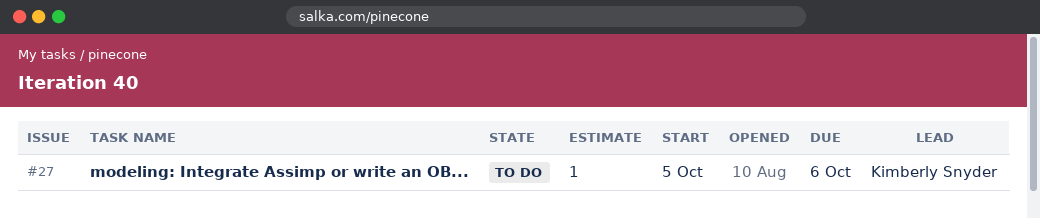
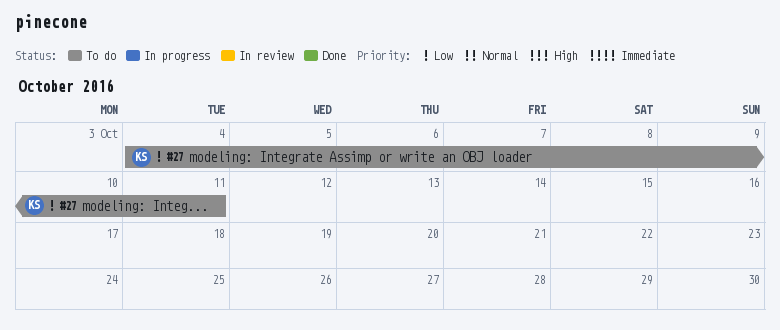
#27, start: Oct 5 -> Oct 4
#27, due: Oct 6 -> Oct 11

